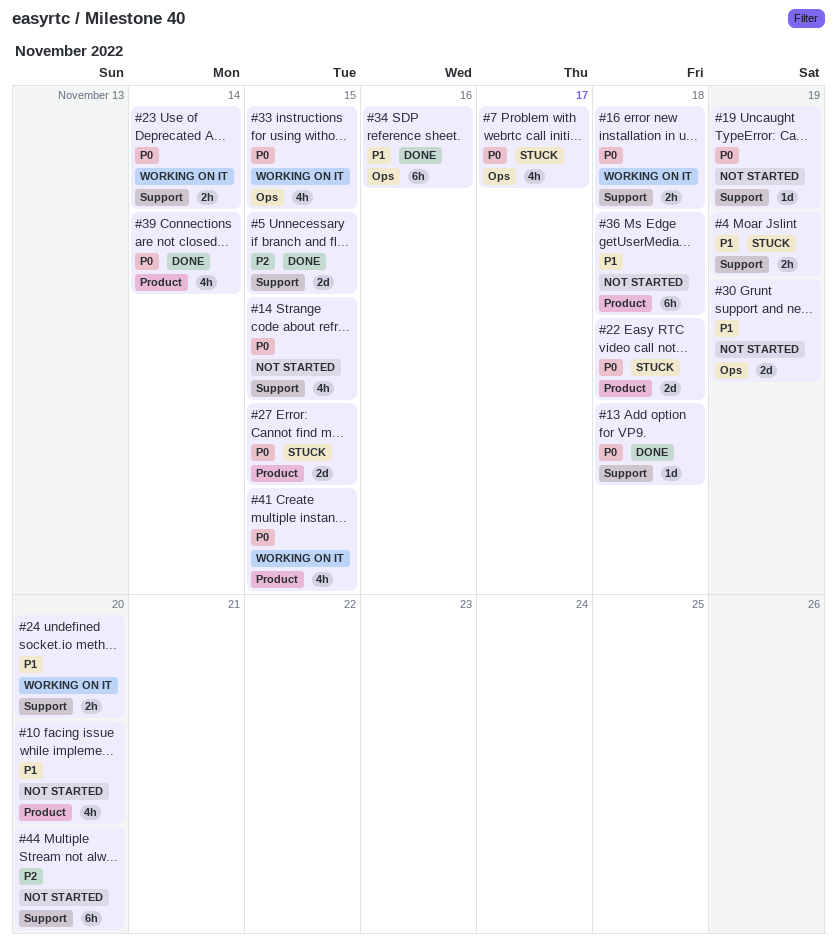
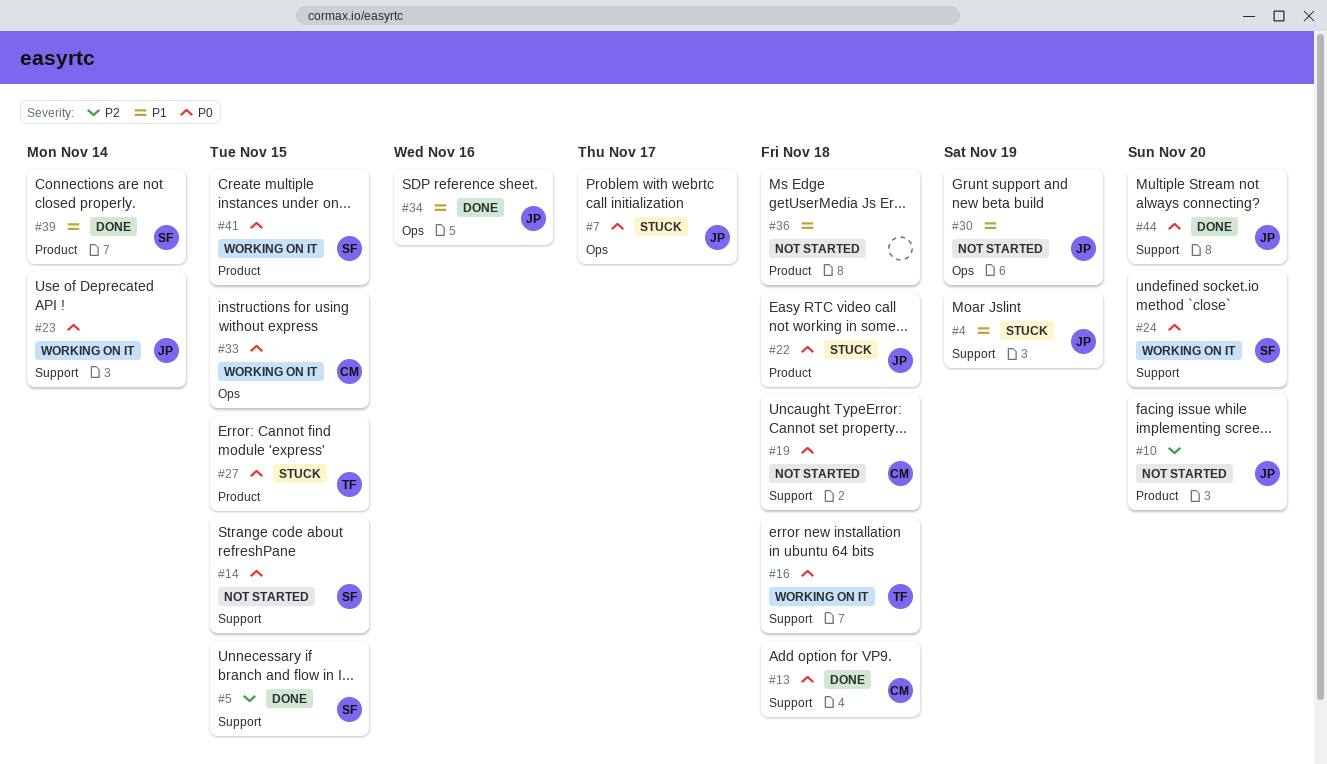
#10, priority: P1 -> P2
#19, due: Nov 19 -> Nov 18
#24, priority: P1 -> P0
#39, priority: P0 -> P1
#44, status: Not started -> Done
#44, priority: P2 -> P0

